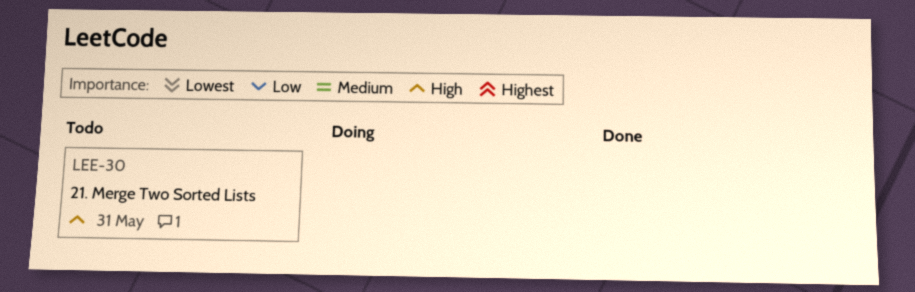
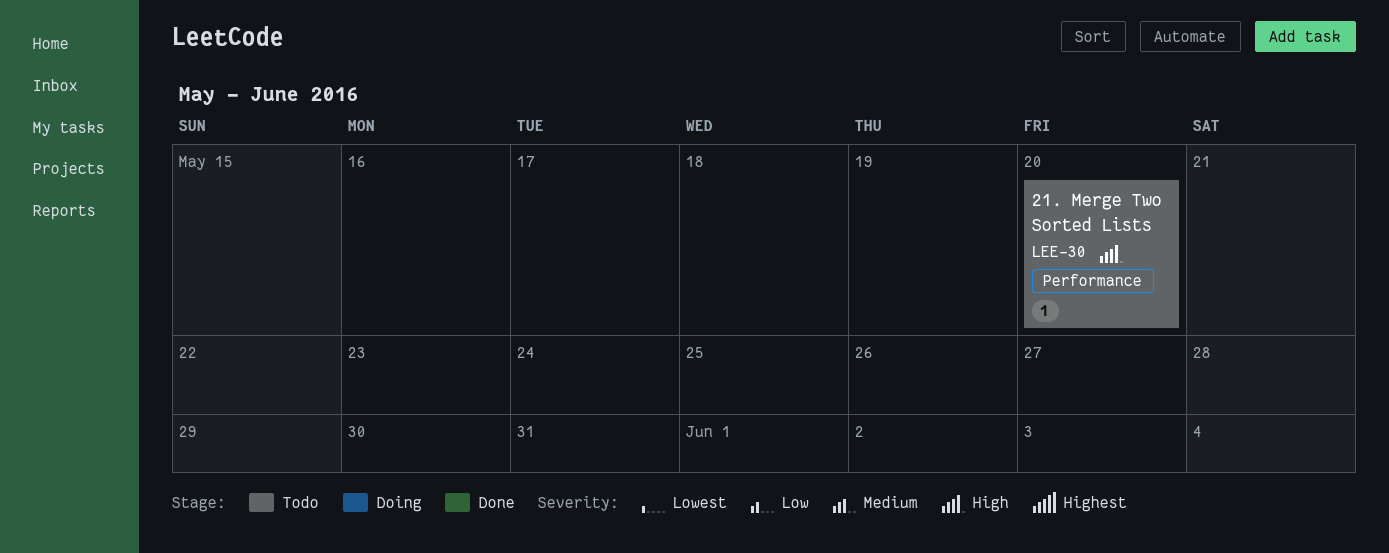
LEE-30, due: May 31 -> May 20

